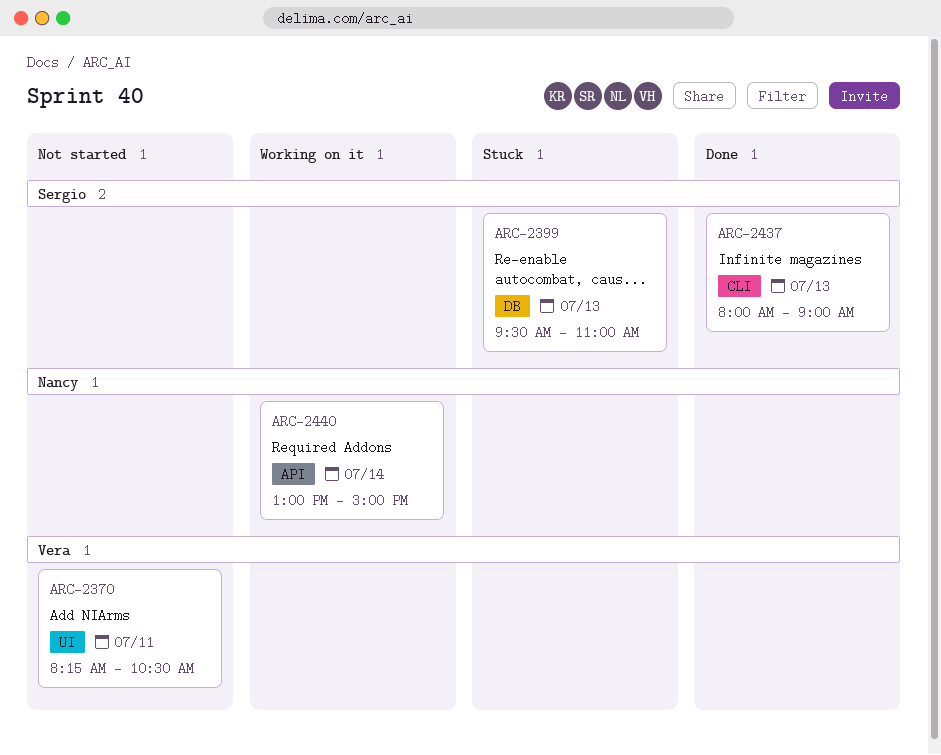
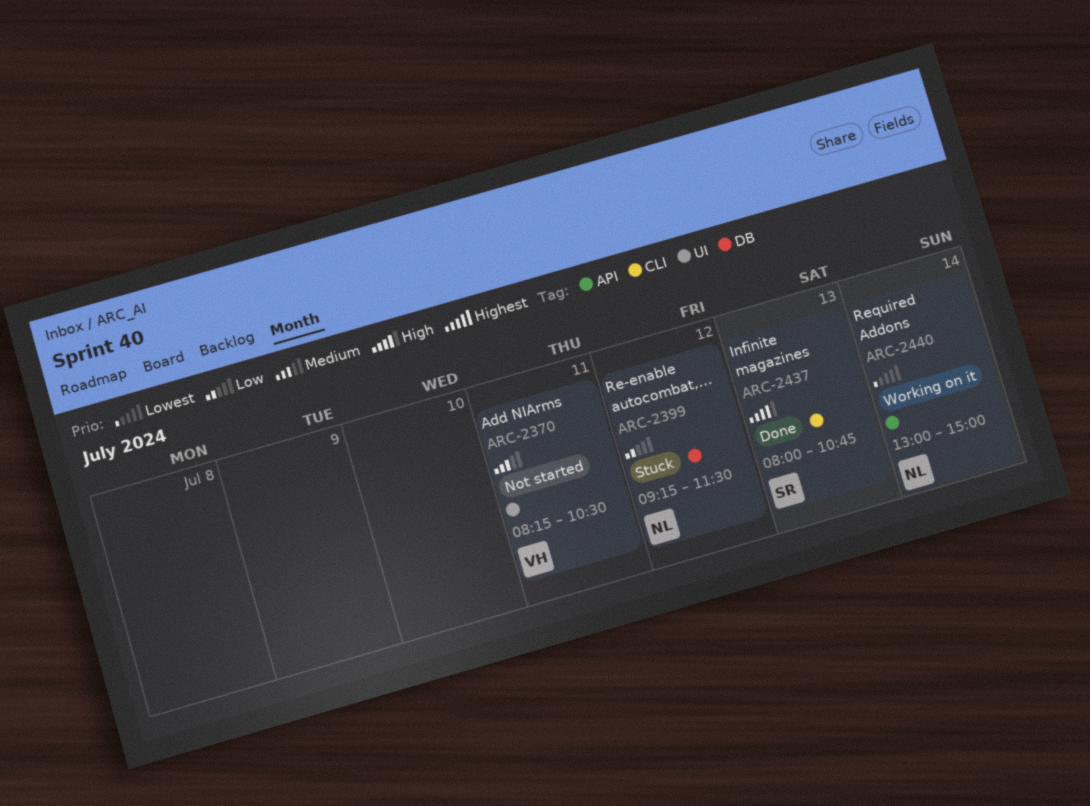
ARC-2399, owner: Sergio -> Nancy
ARC-2399, day: Jul 13 -> Jul 12
ARC-2399, begins: 09:30 -> 09:15
ARC-2399, ends: 11:00 -> 11:30
ARC-2437, ends: 09:00 -> 10:45

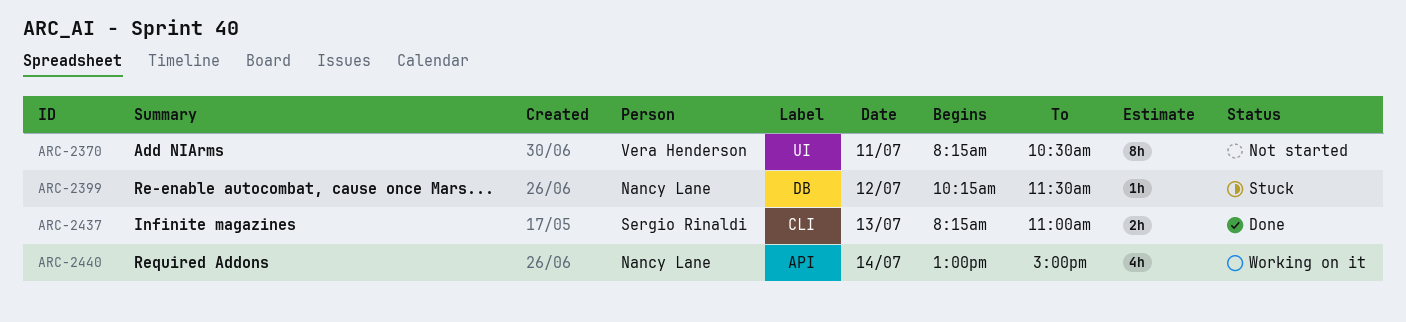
ARC-2399, begins: 09:15 -> 10:15
ARC-2437, begins: 08:00 -> 08:15
ARC-2437, ends: 10:45 -> 11:00

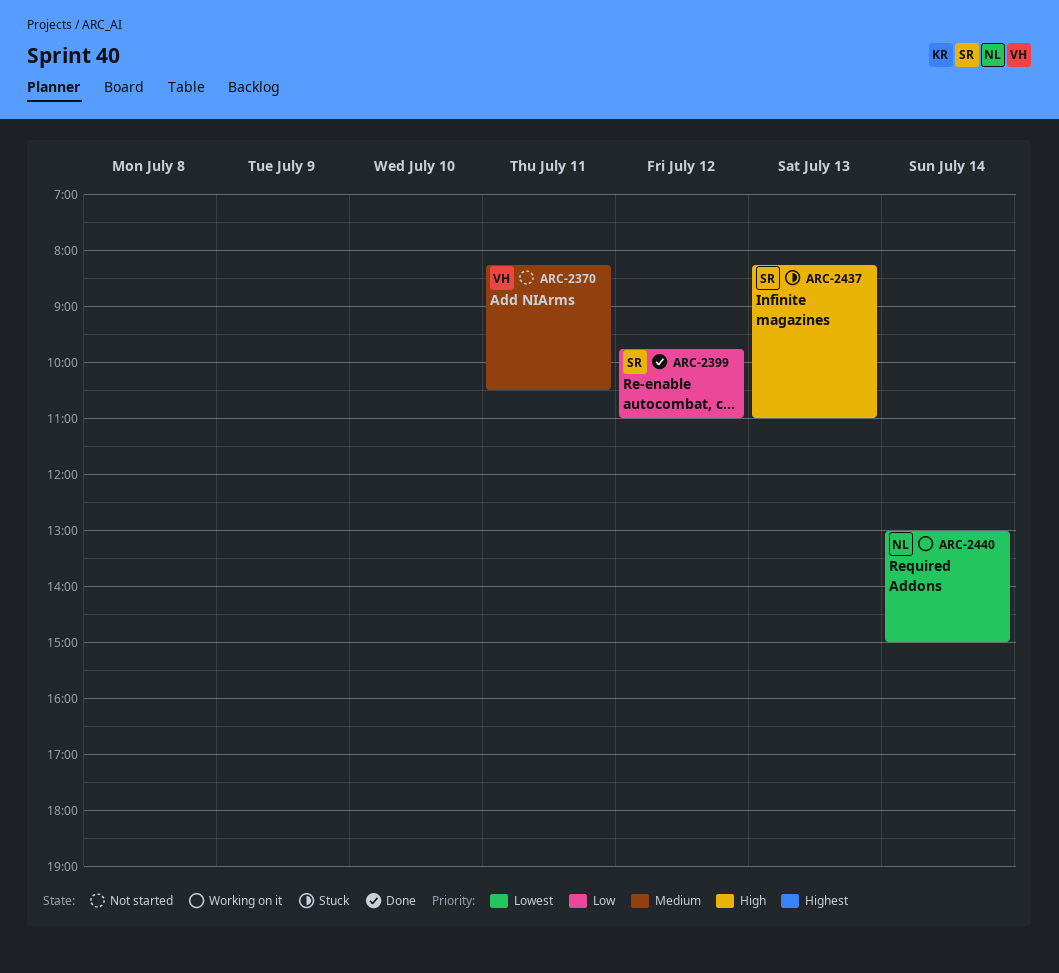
ARC-2399, status: Stuck -> Done
ARC-2399, owner: Nancy Lane -> Sergio Rinaldi
ARC-2399, begins: 10:15 -> 09:45
ARC-2399, ends: 11:30 -> 11:00
ARC-2437, status: Done -> Stuck

